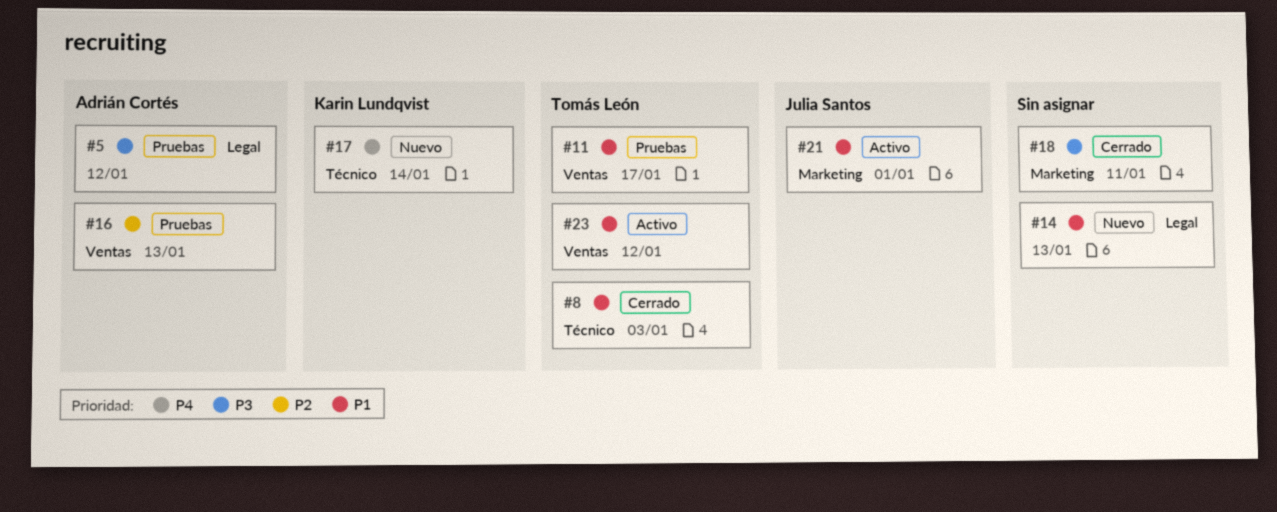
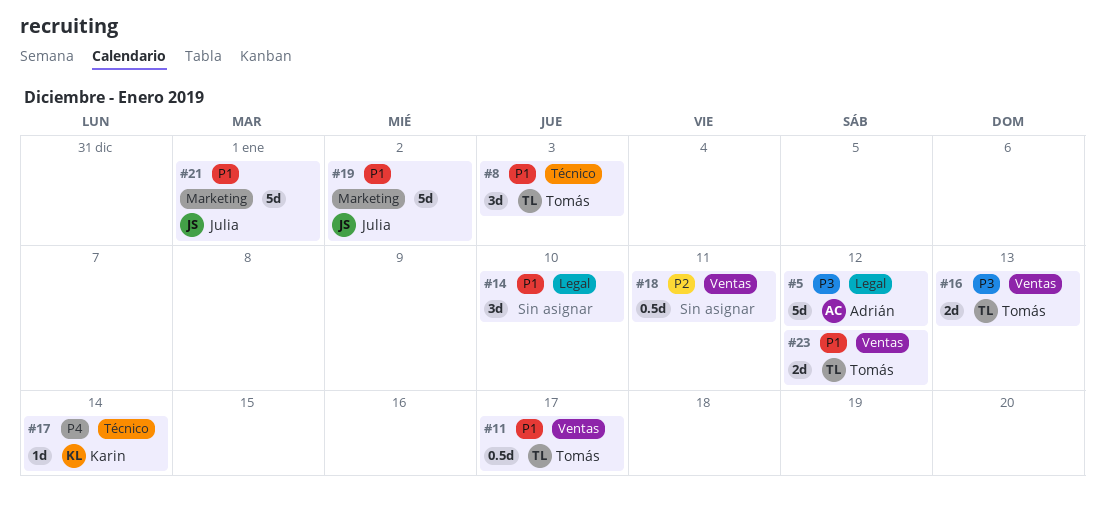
#14, due: Jan 13 -> Jan 10
#16, owner: Adrián Cortés -> Tomás León
#16, priority: P2 -> P3
#18, priority: P3 -> P2
#18, label: Marketing -> Ventas
#19: none -> present

